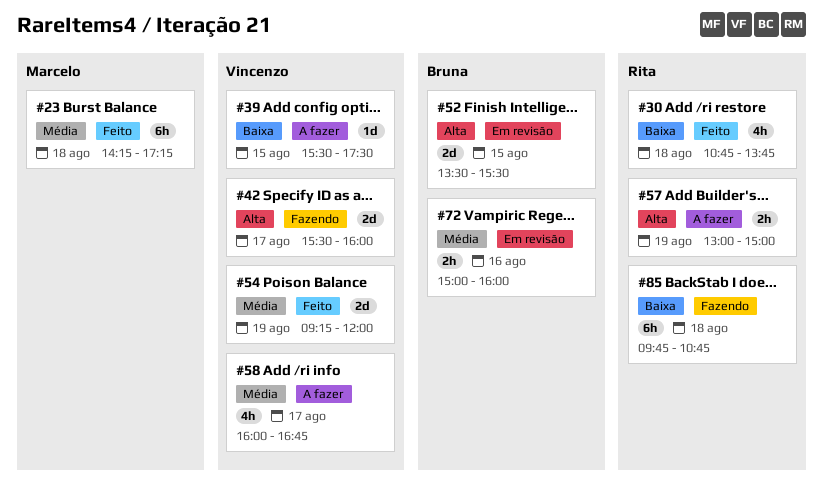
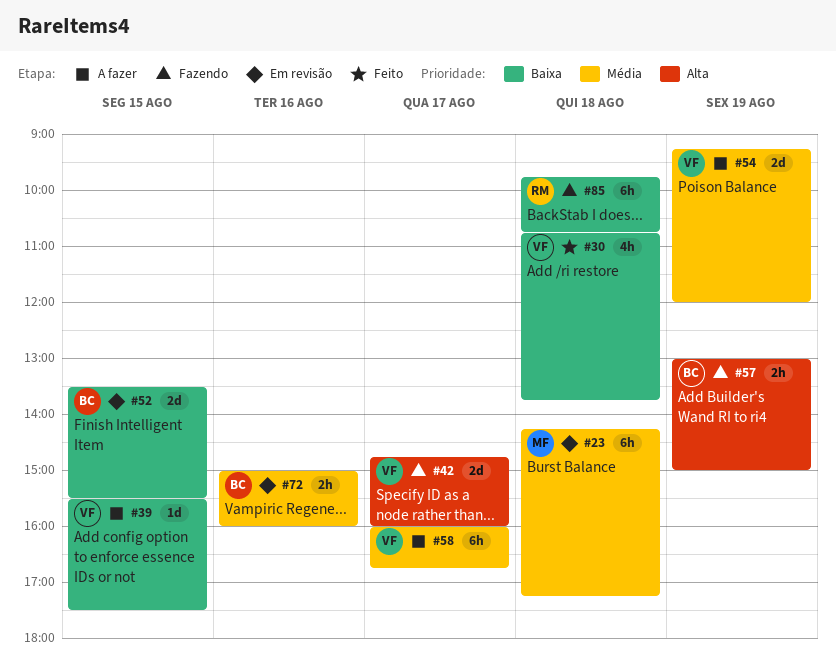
#23, status: Feito -> Em revisão
#30, owner: Rita -> Vincenzo
#42, begins: 15:30 -> 14:45
#52, priority: Alta -> Baixa
#54, status: Feito -> A fazer
#57, status: A fazer -> Fazendo
#57, owner: Rita -> Bruna
#58, estimate: 4h -> 6h

